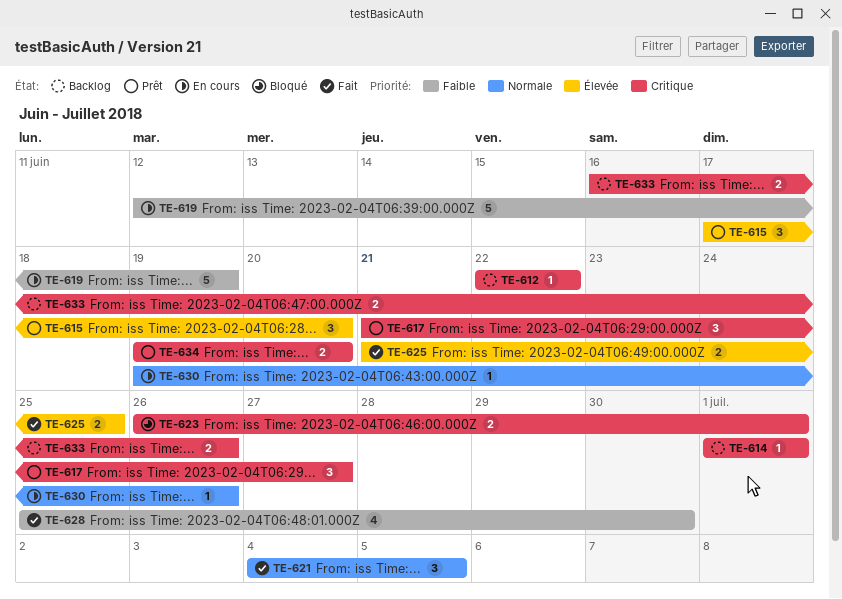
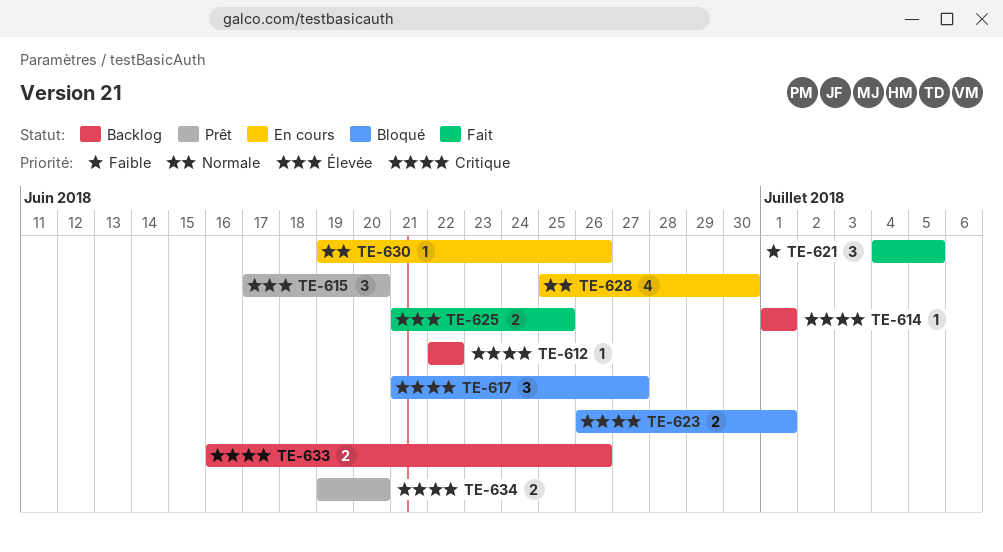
TE-617, status: Prêt -> Bloqué
TE-619: present -> none
TE-621, priority: Normale -> Faible
TE-628, status: Fait -> En cours
TE-628, priority: Faible -> Normale

